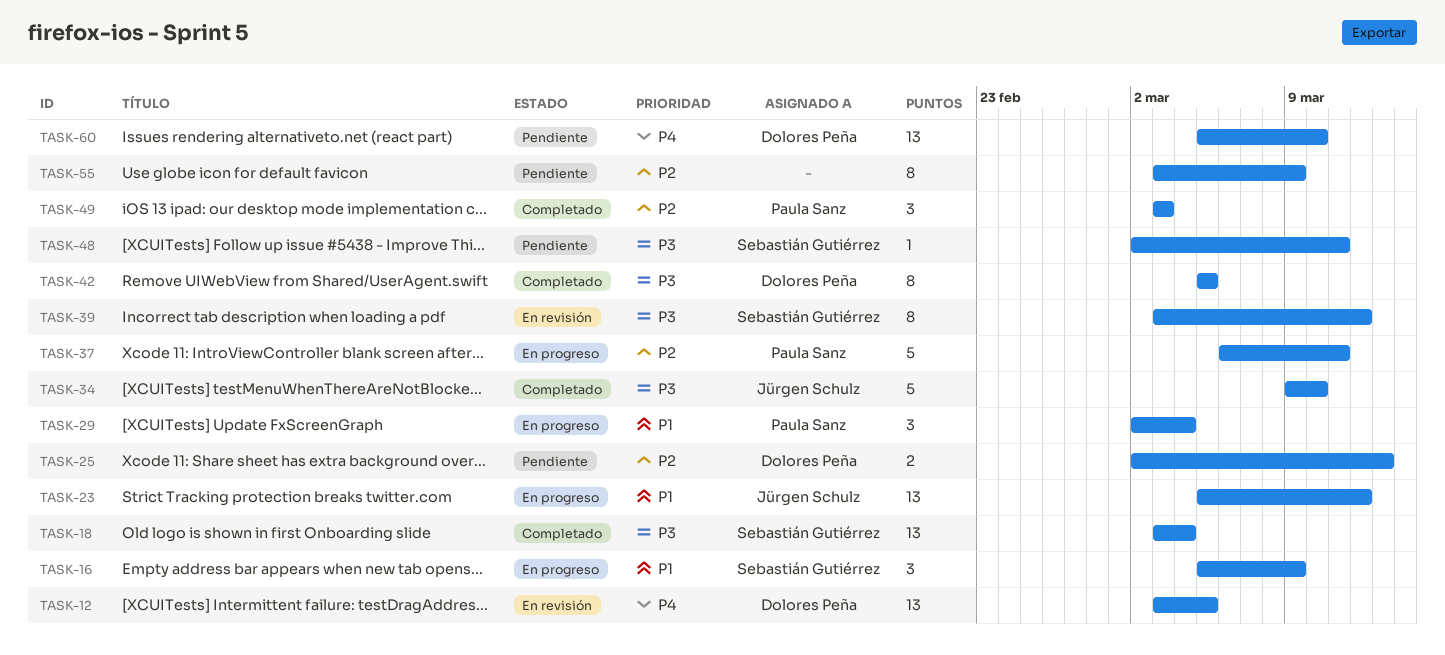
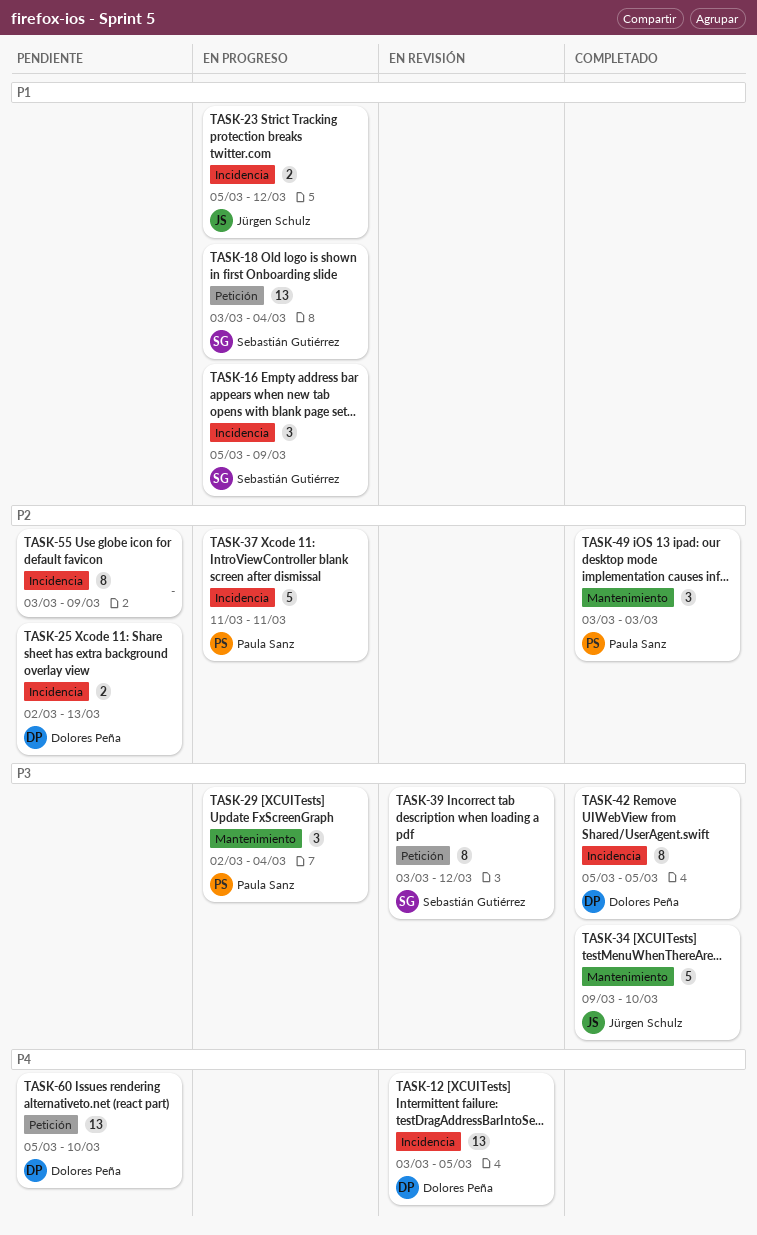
TASK-18, status: Completado -> En progreso
TASK-18, priority: P3 -> P1
TASK-23, estimate: 13 -> 2
TASK-29, priority: P1 -> P3
TASK-37, start: Mar 6 -> Mar 11
TASK-48: present -> none

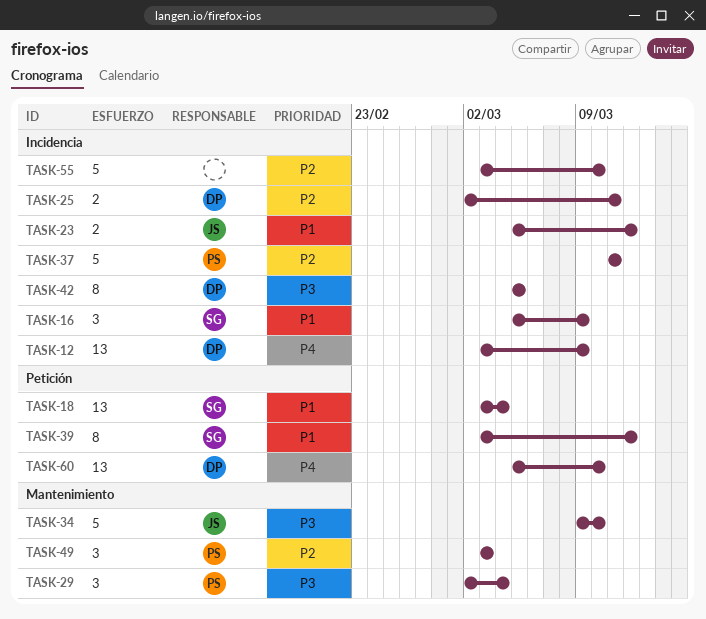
TASK-12, due: Mar 5 -> Mar 9
TASK-25, due: Mar 13 -> Mar 11
TASK-39, priority: P3 -> P1
TASK-55, estimate: 8 -> 5
TASK-55, due: Mar 9 -> Mar 10

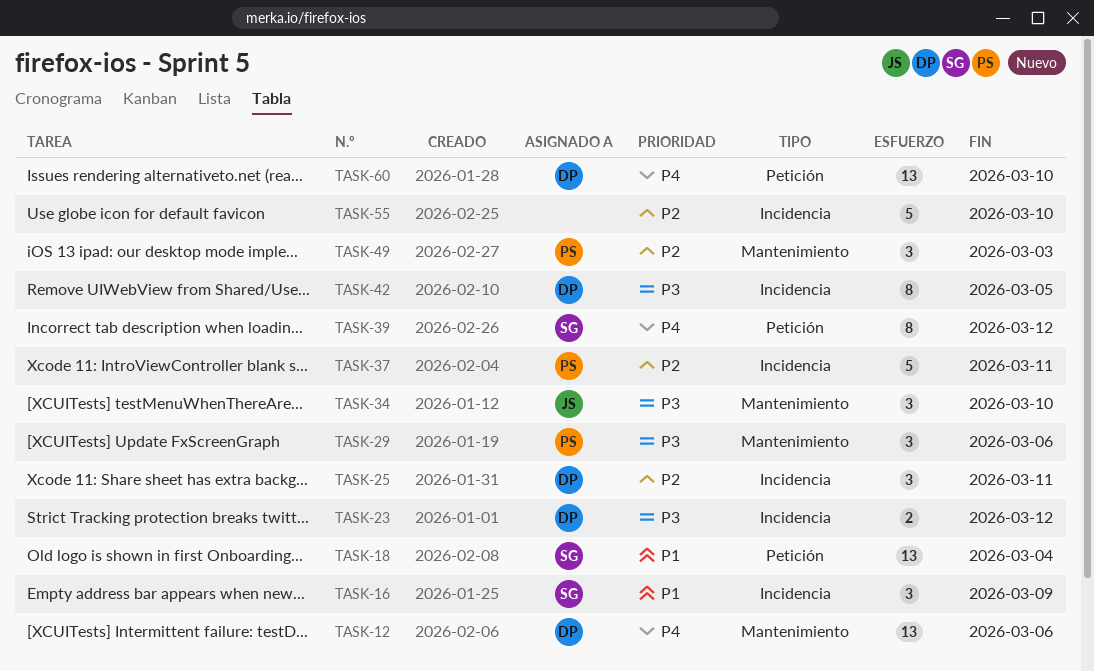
TASK-12, label: Incidencia -> Mantenimiento
TASK-12, due: Mar 9 -> Mar 6
TASK-23, owner: JS -> DP
TASK-23, priority: P1 -> P3
TASK-25, estimate: 2 -> 3
TASK-29, due: Mar 4 -> Mar 6
TASK-34, estimate: 5 -> 3
TASK-39, priority: P1 -> P4

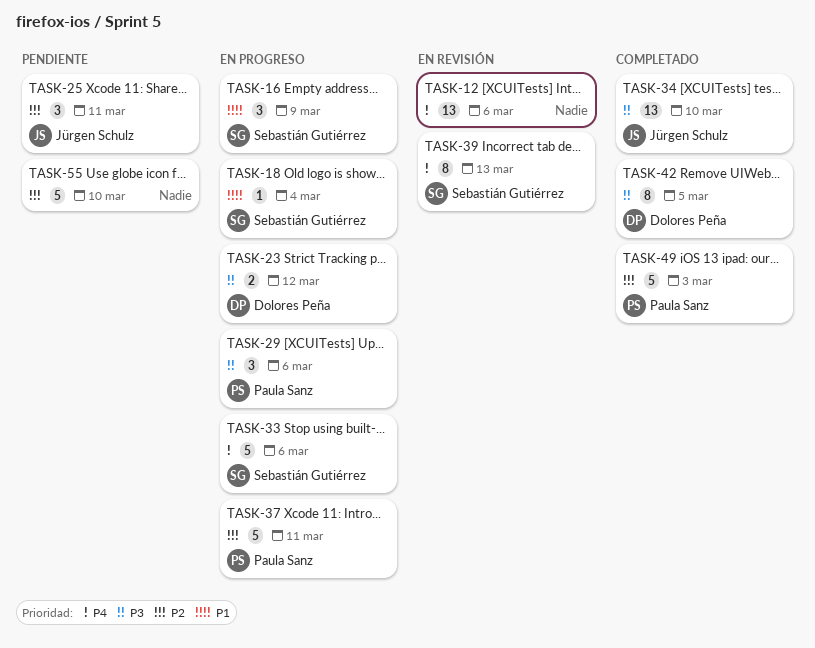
TASK-12, owner: Dolores Peña -> none
TASK-18, estimate: 13 -> 1
TASK-25, owner: Dolores Peña -> Jürgen Schulz
TASK-33: none -> present
TASK-34, estimate: 3 -> 13
TASK-39, due: Mar 12 -> Mar 13
TASK-49, estimate: 3 -> 5
TASK-60: present -> none

